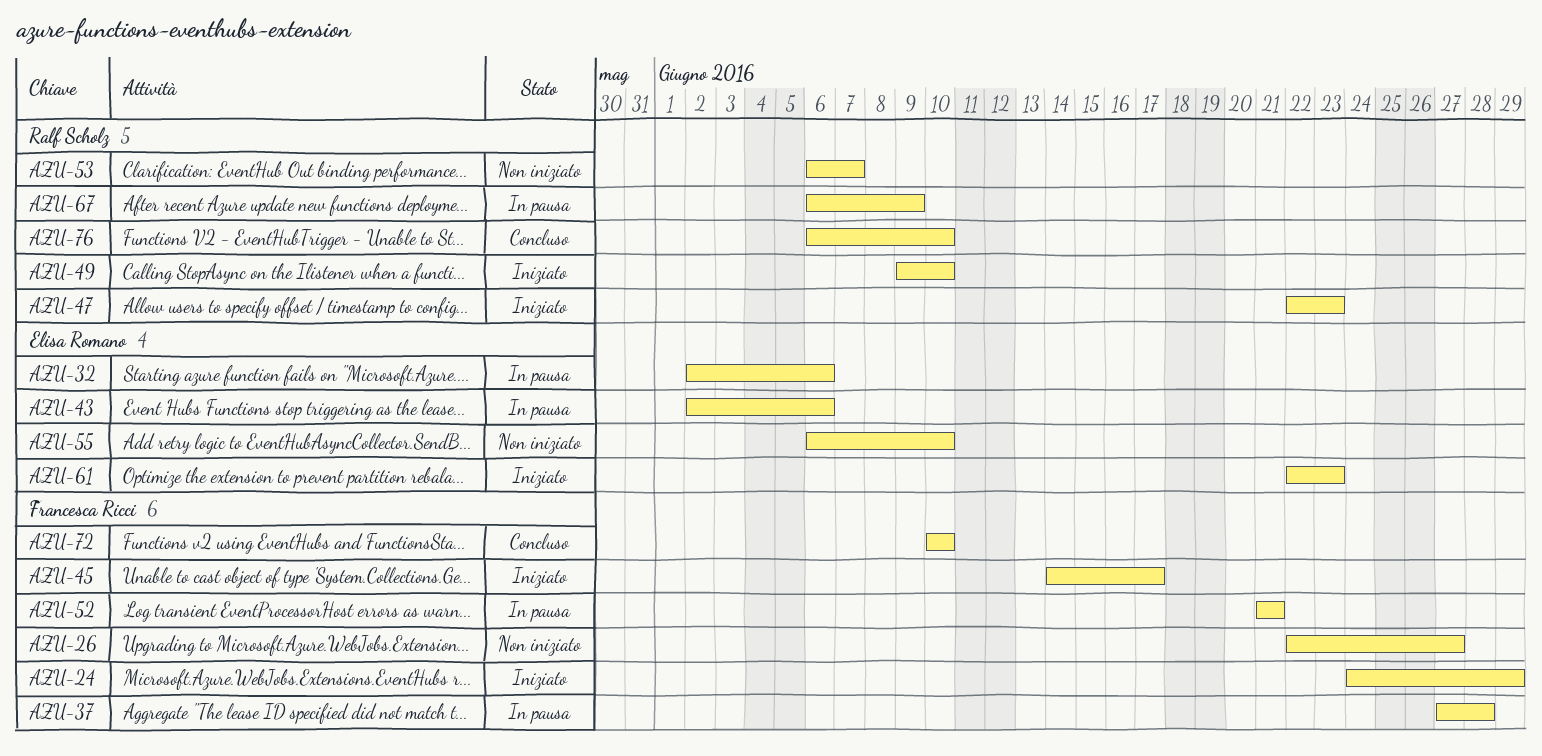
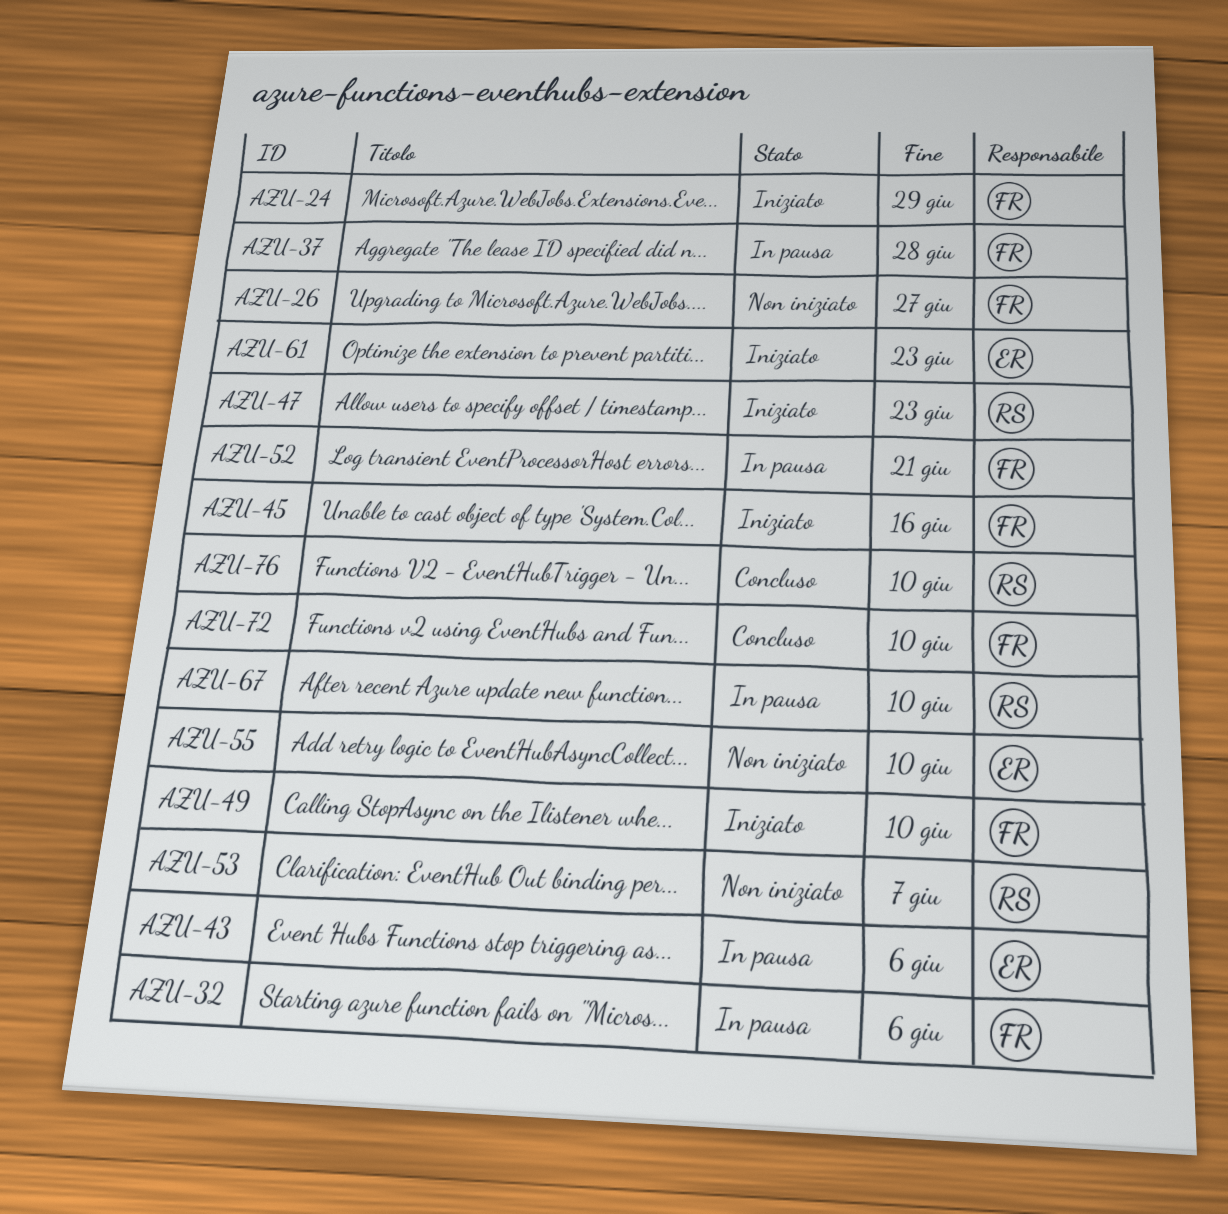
AZU-32, owner: Elisa Romano -> Francesca Ricci
AZU-45, due: Jun 17 -> Jun 16
AZU-49, owner: Ralf Scholz -> Francesca Ricci
AZU-67, due: Jun 9 -> Jun 10

